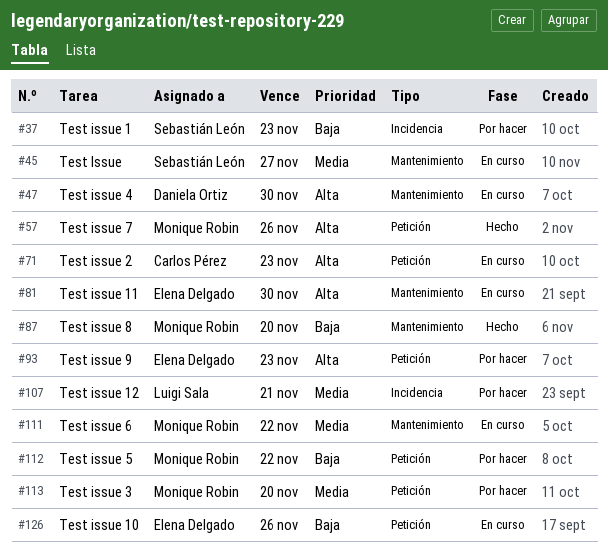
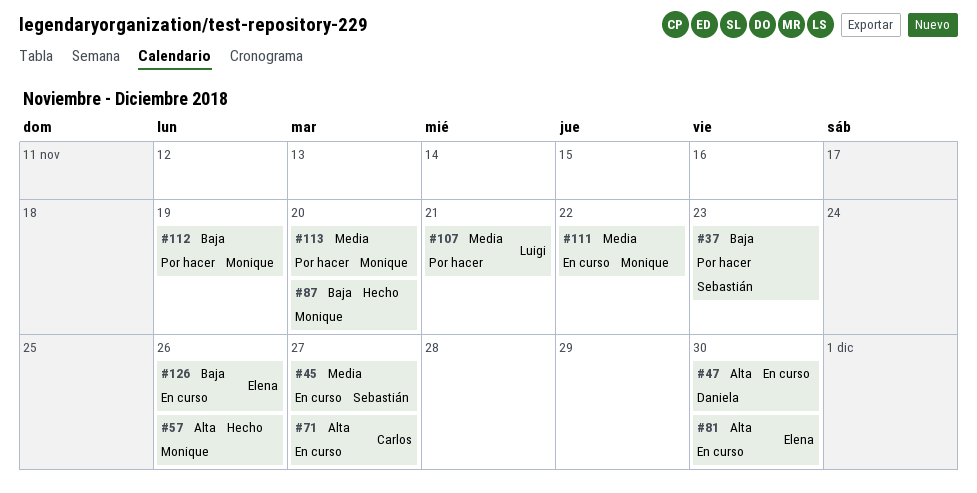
#71, due: Nov 23 -> Nov 27
#93: present -> none
#112, due: Nov 22 -> Nov 19

